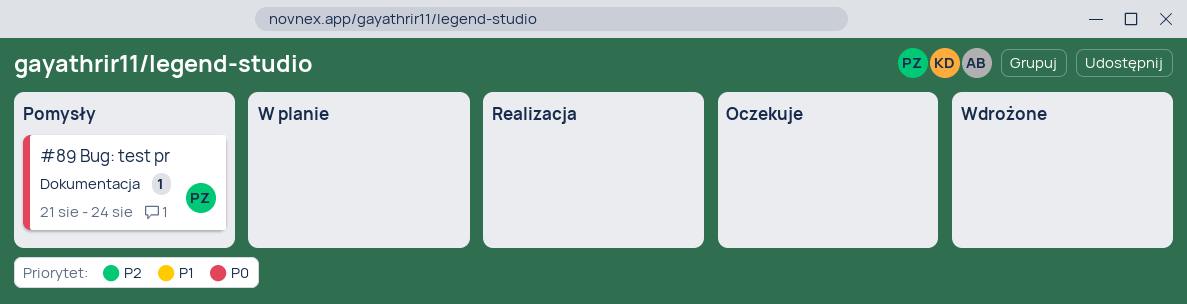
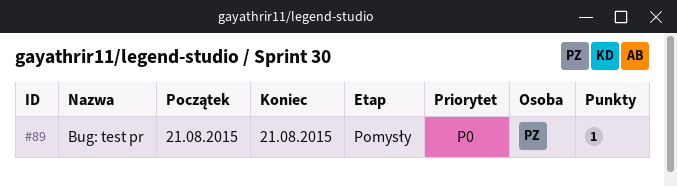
#89, due: Aug 24 -> Aug 21

